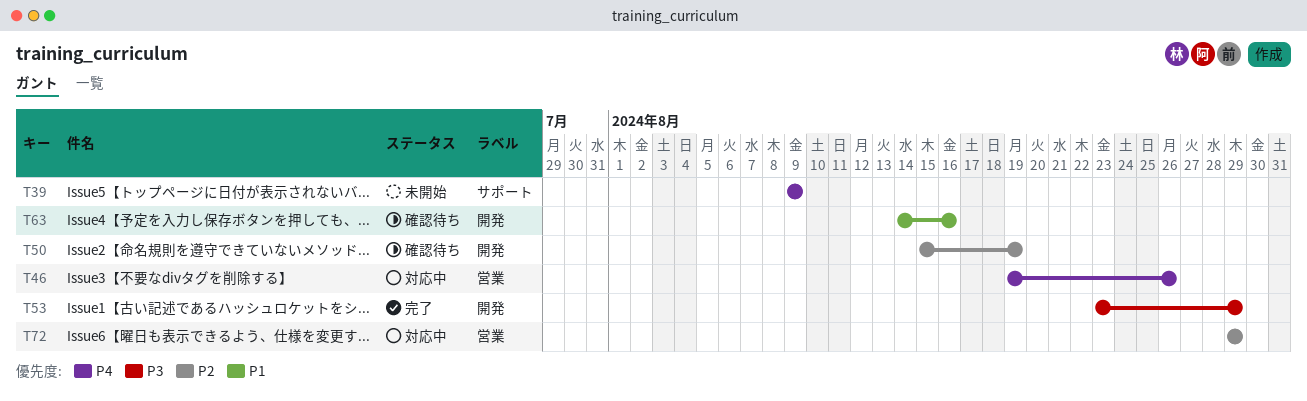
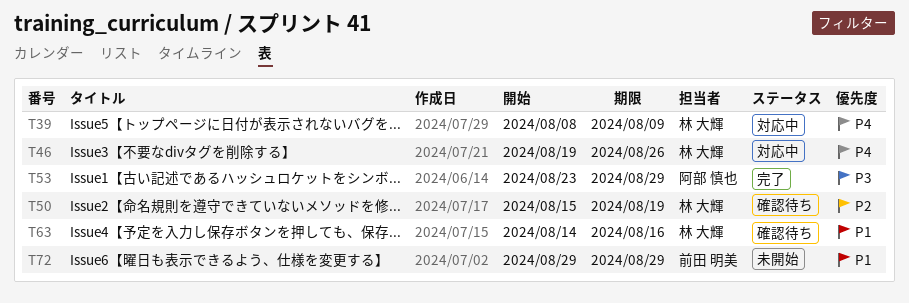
T39, status: 未開始 -> 対応中
T39, start: Aug 9 -> Aug 8
T72, status: 対応中 -> 未開始
T72, priority: P2 -> P1

